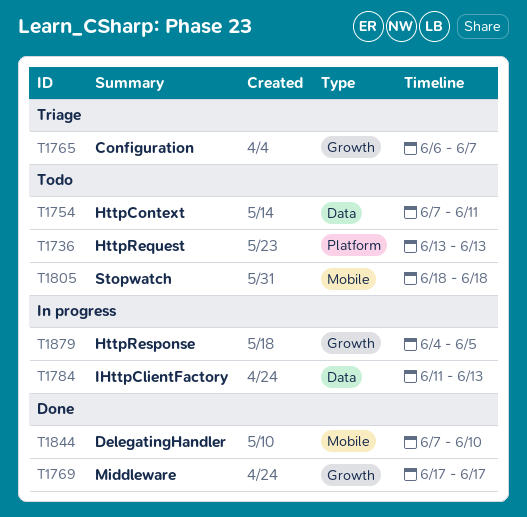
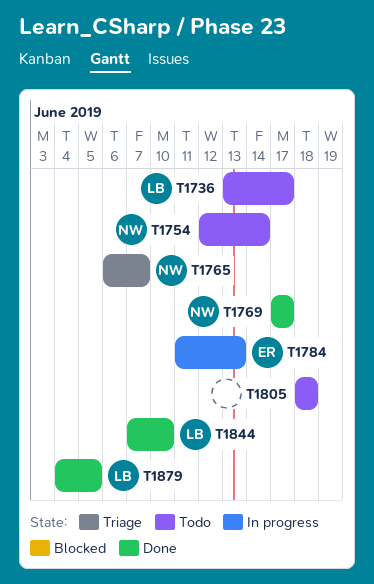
T1736, due: Jun 13 -> Jun 17
T1754, start: Jun 7 -> Jun 12
T1754, due: Jun 11 -> Jun 14
T1879, status: In progress -> Done

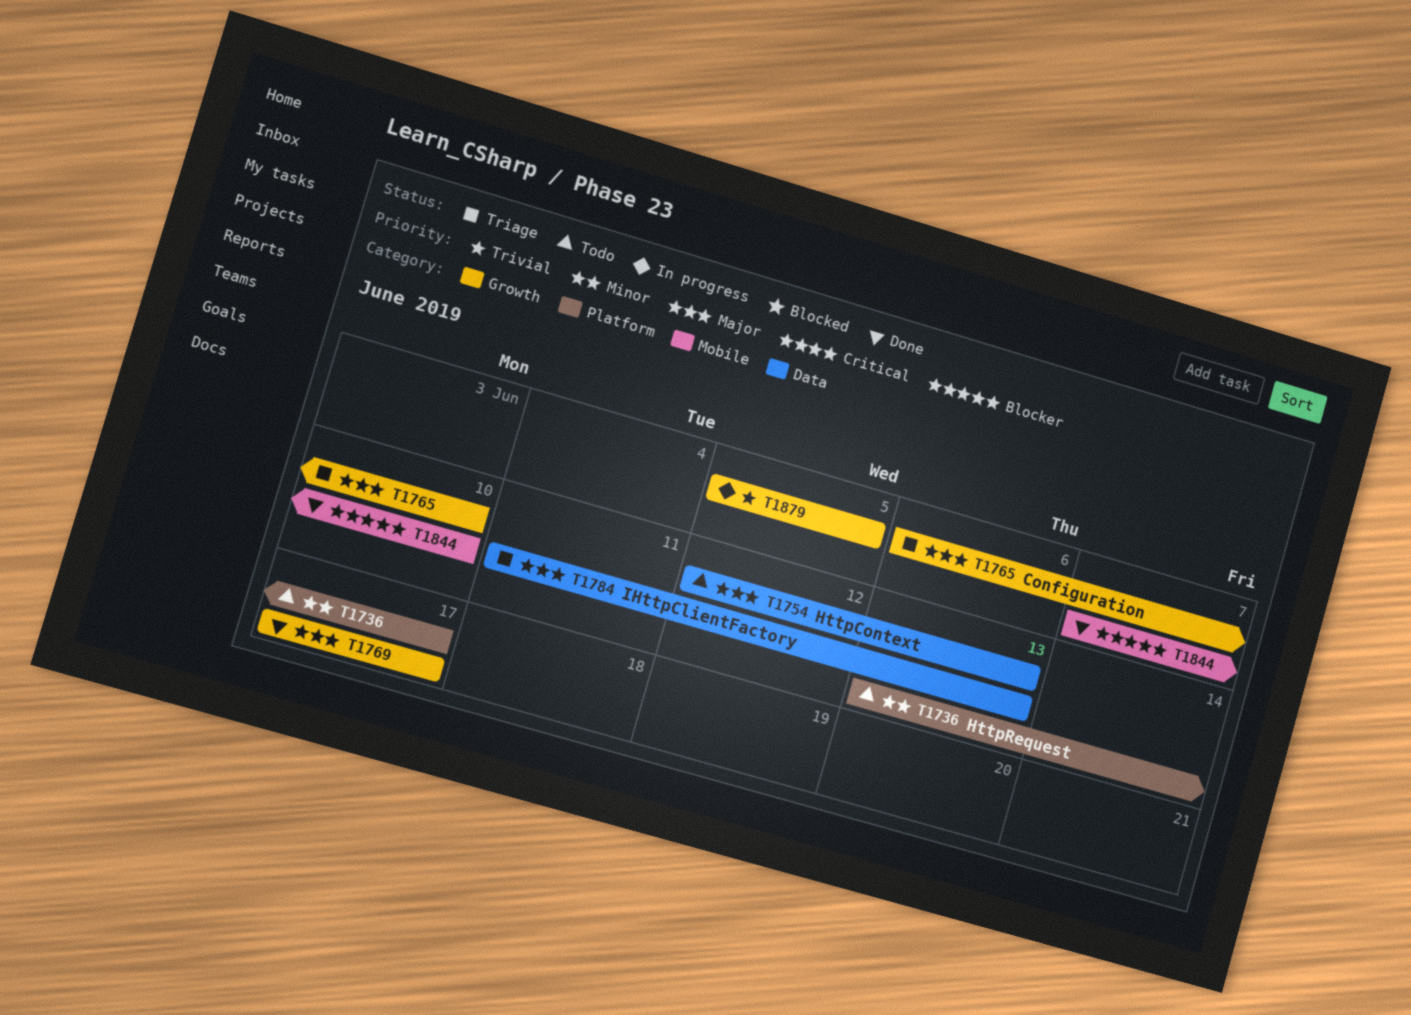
T1754, due: Jun 14 -> Jun 13
T1765, due: Jun 7 -> Jun 10
T1784, status: In progress -> Triage
T1805: present -> none
T1879, status: Done -> In progress
T1879, start: Jun 4 -> Jun 5

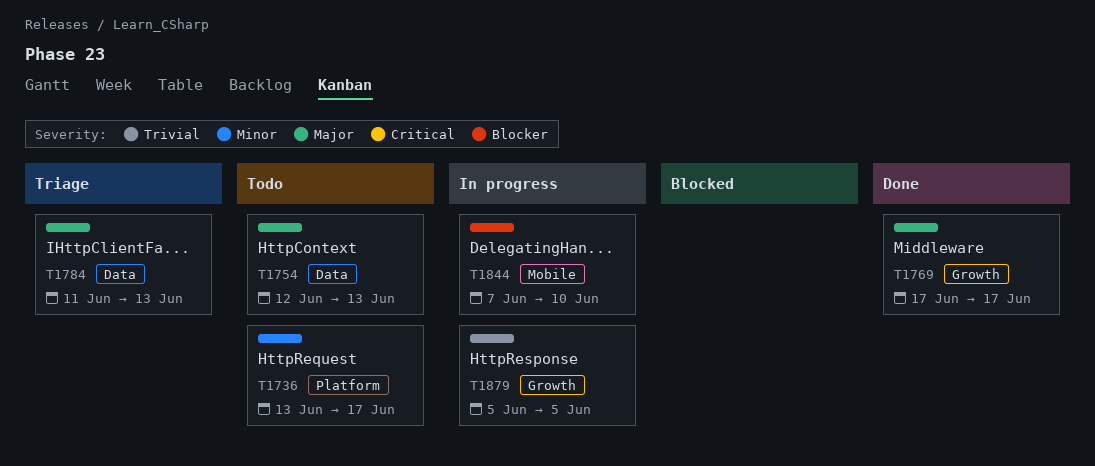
T1765: present -> none
T1844, status: Done -> In progress

